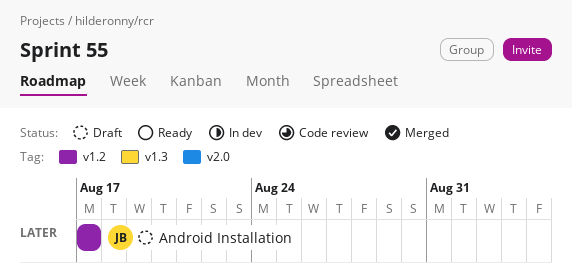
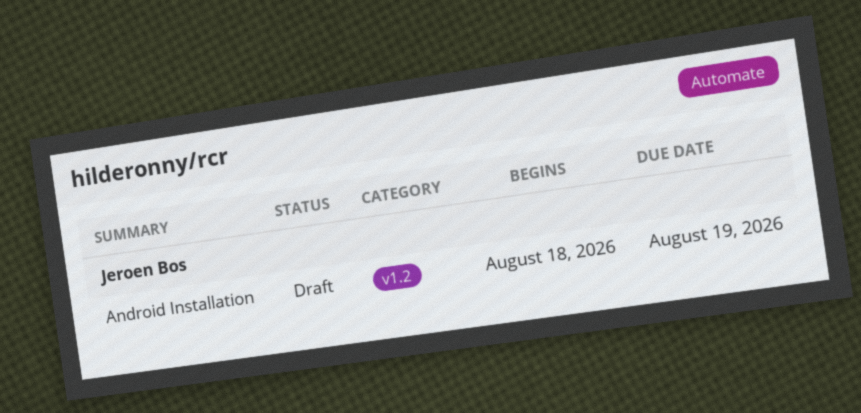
Android Installation, start: Aug 17 -> Aug 18
Android Installation, due: Aug 17 -> Aug 19

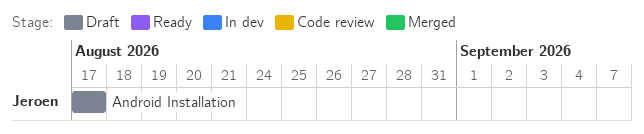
Android Installation, start: Aug 18 -> Aug 17
Android Installation, due: Aug 19 -> Aug 17

